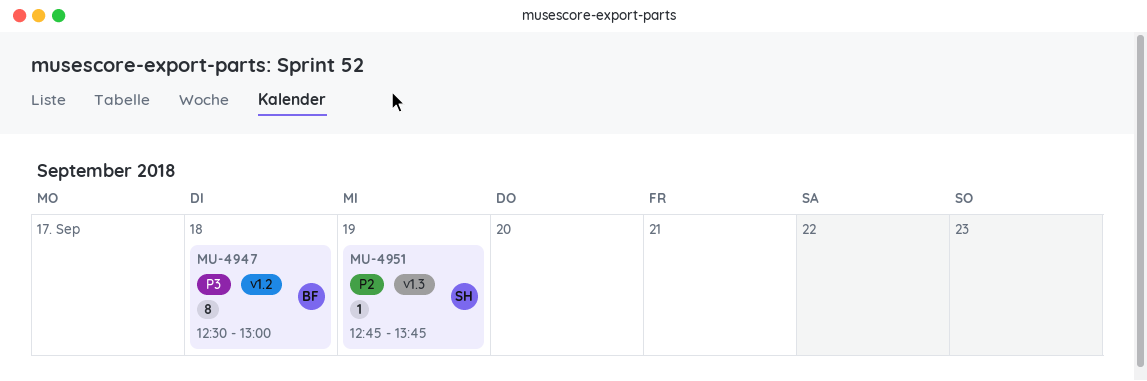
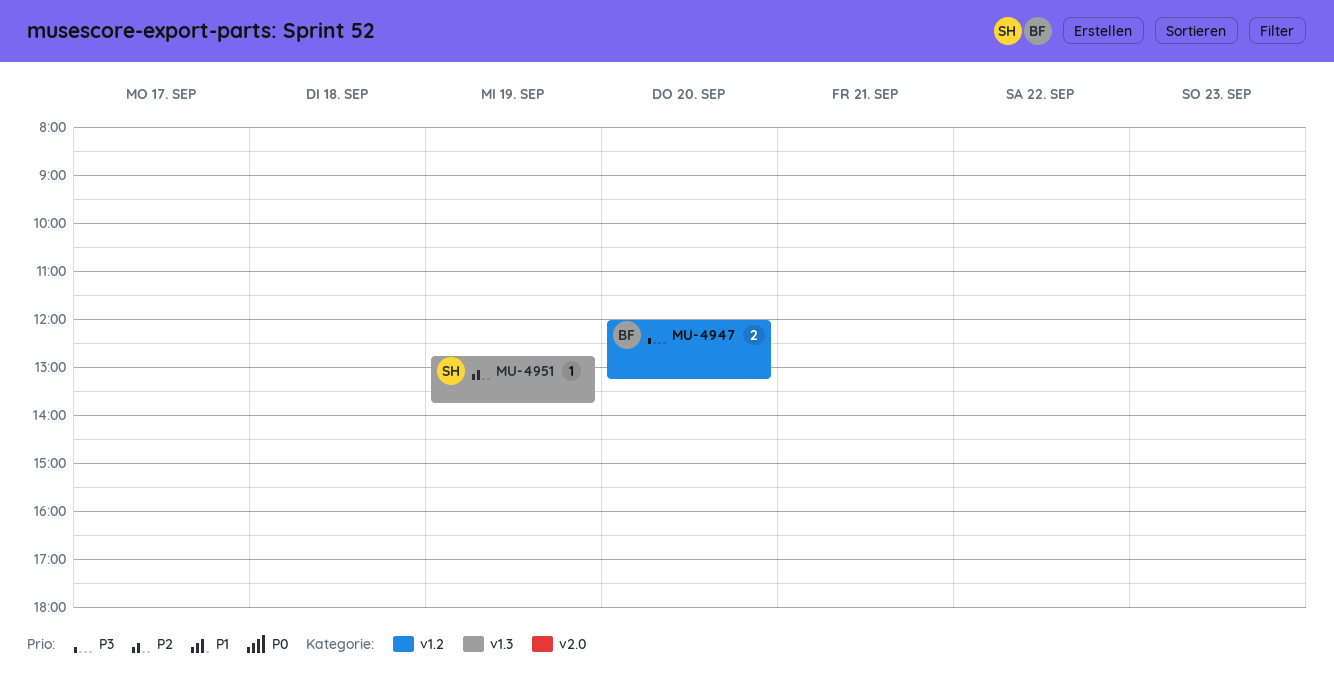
MU-4947, estimate: 8 -> 2
MU-4947, day: Sep 18 -> Sep 20
MU-4947, begins: 12:30 -> 12:00
MU-4947, ends: 13:00 -> 13:15

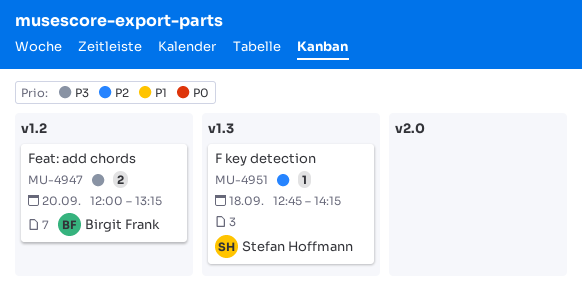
MU-4951, day: Sep 19 -> Sep 18
MU-4951, ends: 13:45 -> 14:15

